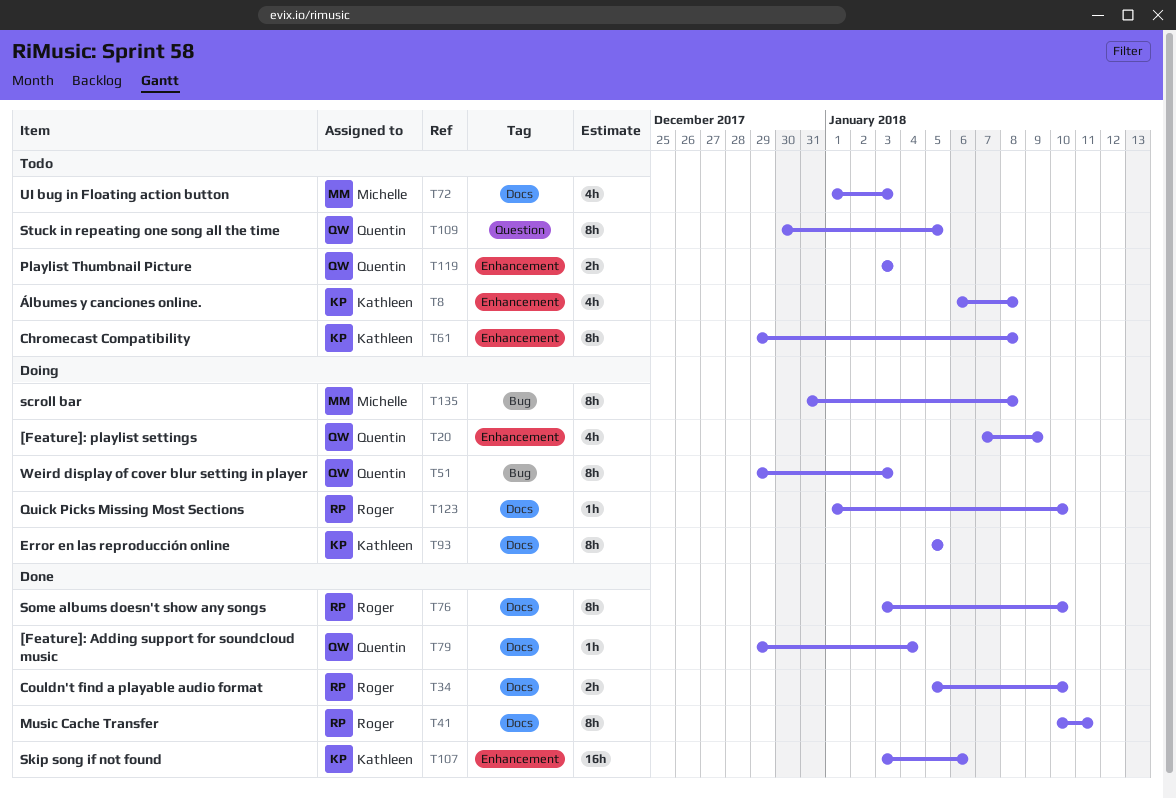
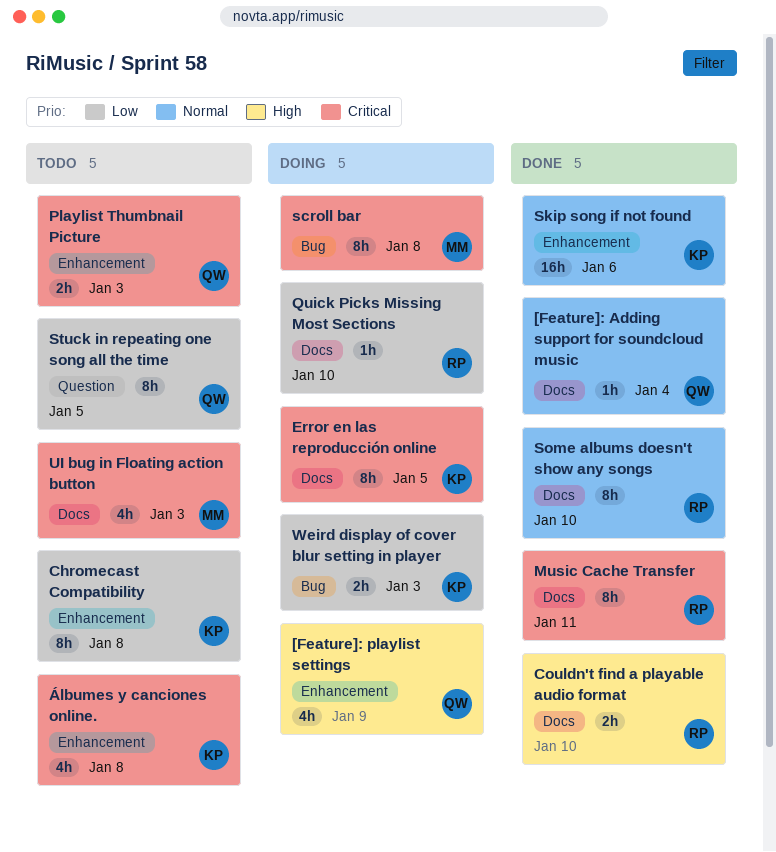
Weird display of cover blur setting in player, owner: Quentin -> Kathleen
Weird display of cover blur setting in player, estimate: 8h -> 2h

